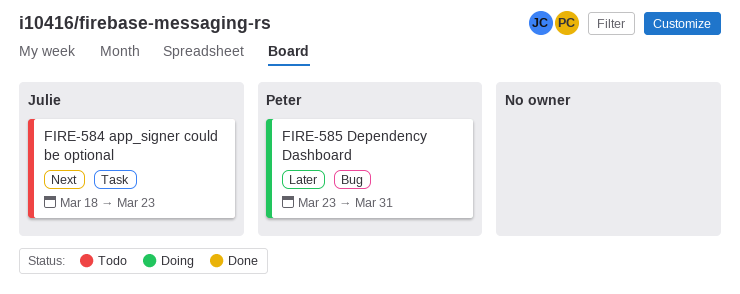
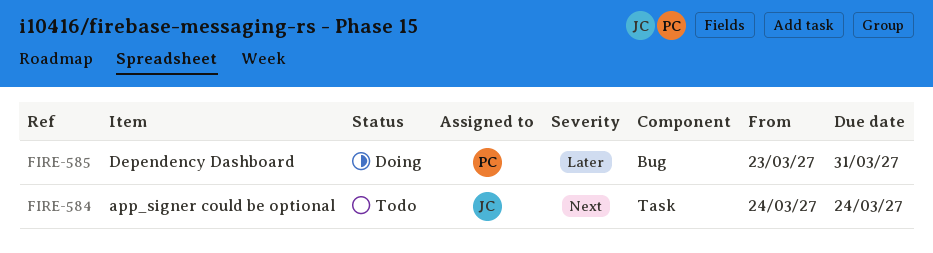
FIRE-584, start: Mar 18 -> Mar 24
FIRE-584, due: Mar 23 -> Mar 24

